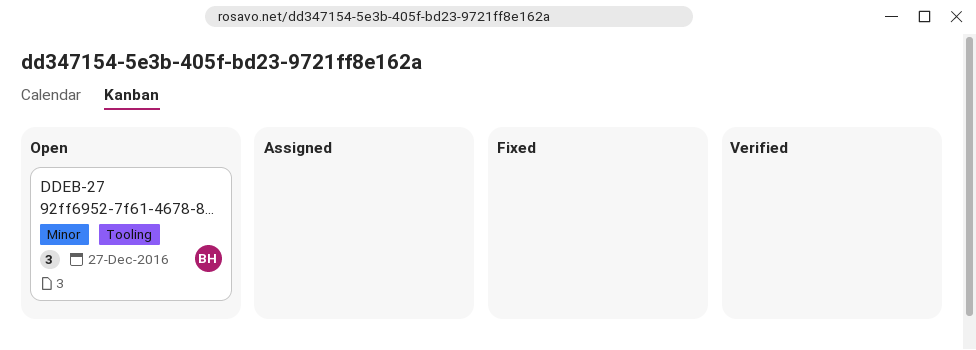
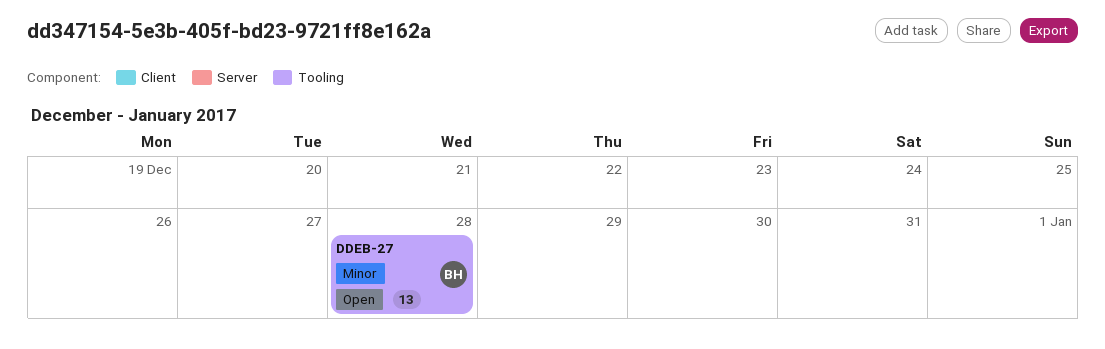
DDEB-27, estimate: 3 -> 13
DDEB-27, due: Dec 27 -> Dec 28

